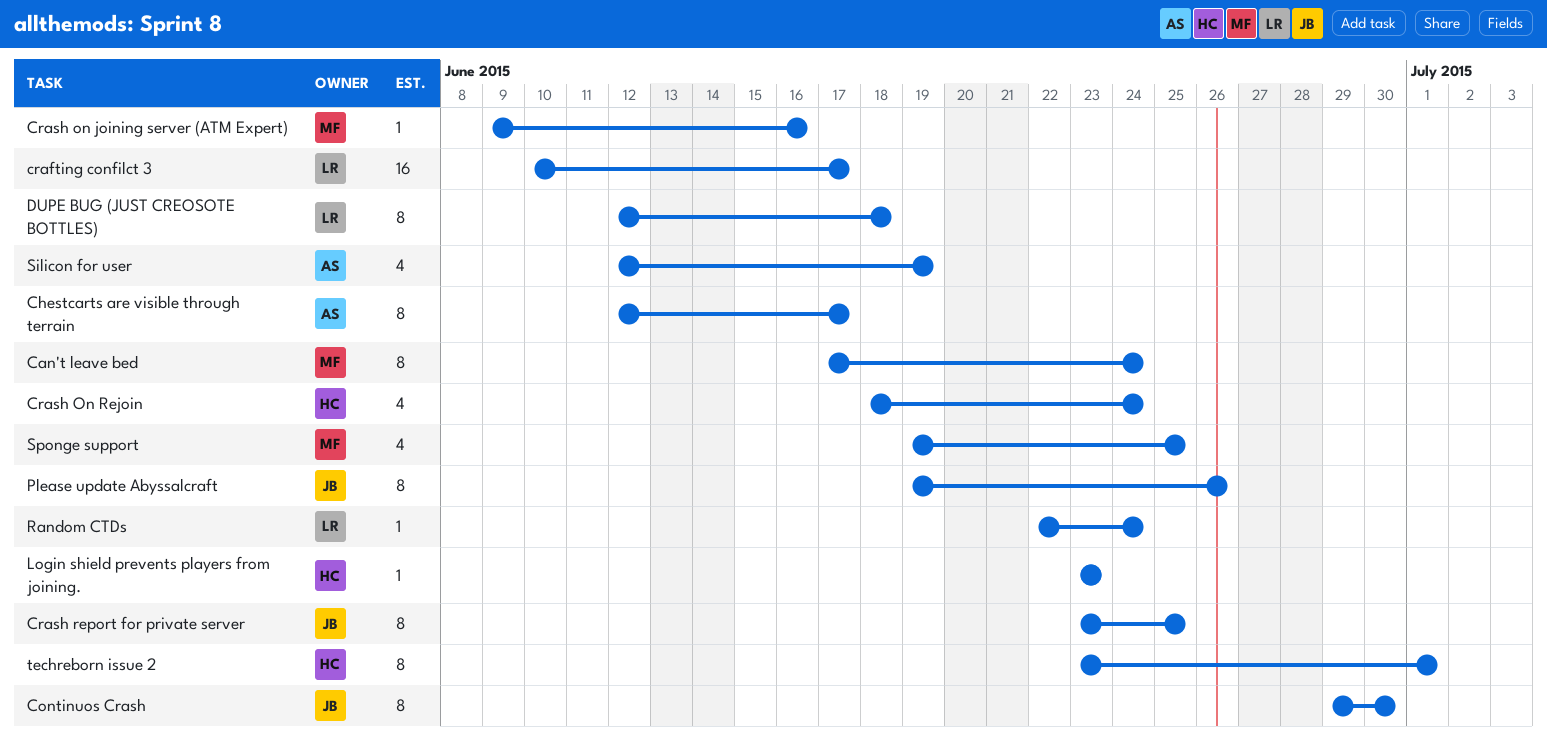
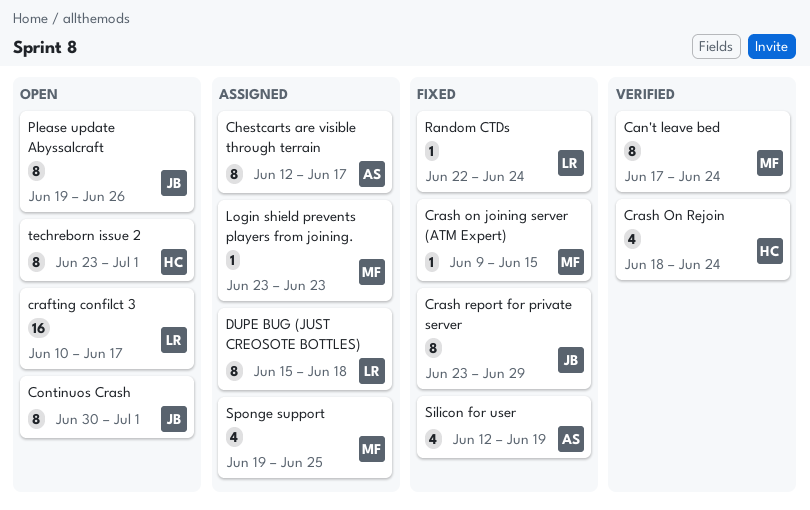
Continuos Crash, start: Jun 29 -> Jun 30
Continuos Crash, due: Jun 30 -> Jul 1
Crash on joining server (ATM Expert), due: Jun 16 -> Jun 15
Crash report for private server, due: Jun 25 -> Jun 29
DUPE BUG (JUST CREOSOTE BOTTLES), start: Jun 12 -> Jun 15
Login shield prevents players from joining., owner: HC -> MF

